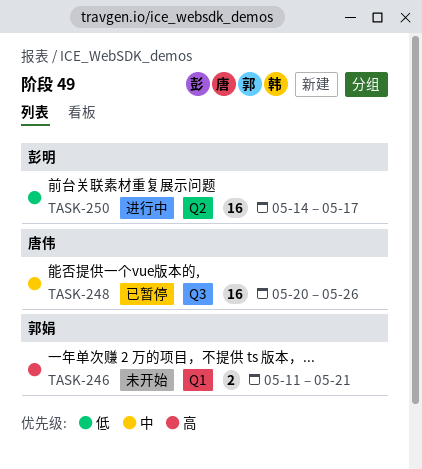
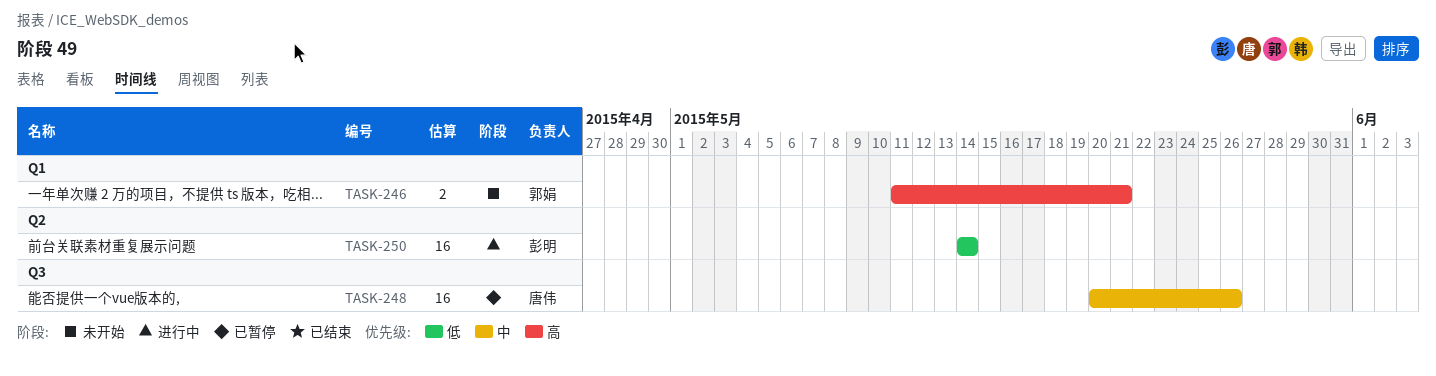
TASK-250, due: May 17 -> May 14

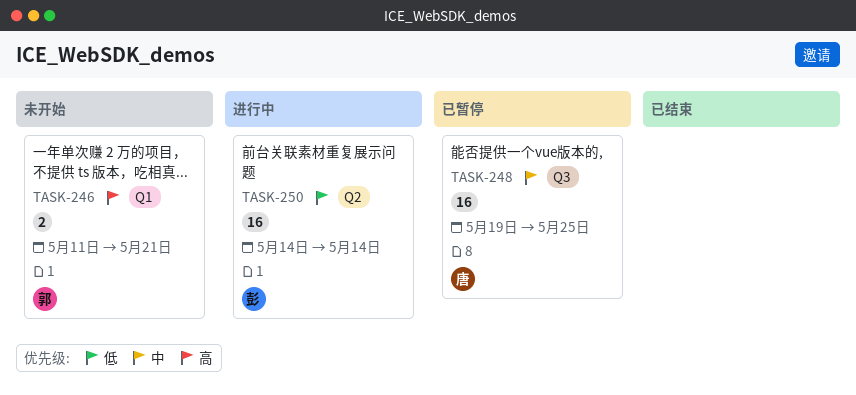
TASK-248, start: May 20 -> May 19
TASK-248, due: May 26 -> May 25

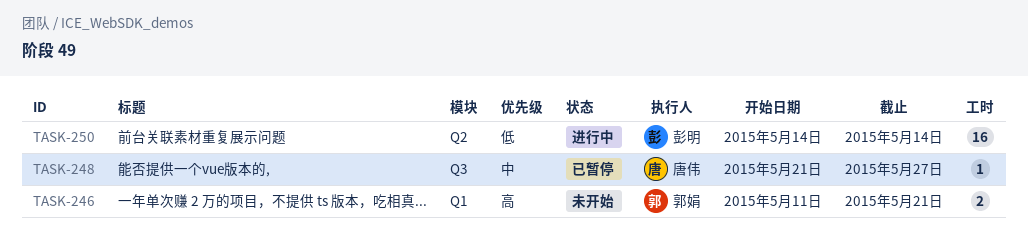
TASK-248, estimate: 16 -> 1
TASK-248, start: May 19 -> May 21
TASK-248, due: May 25 -> May 27

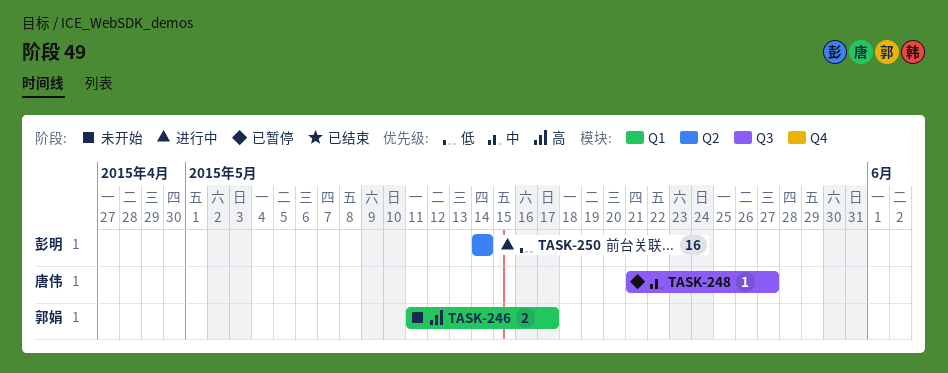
TASK-246, due: May 21 -> May 17

